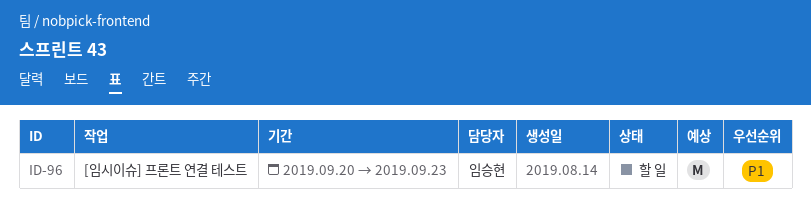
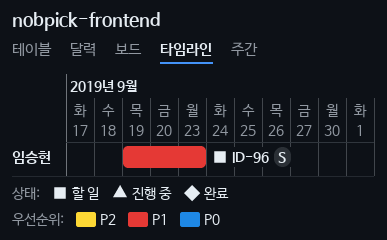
ID-96, estimate: M -> S
ID-96, start: Sep 20 -> Sep 19

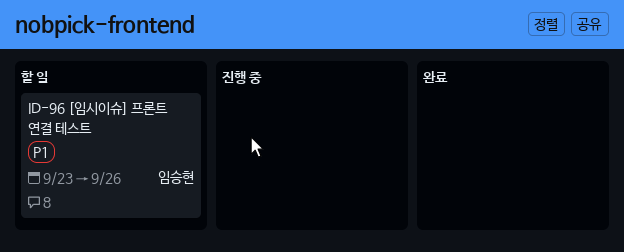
ID-96, start: Sep 19 -> Sep 23
ID-96, due: Sep 23 -> Sep 26

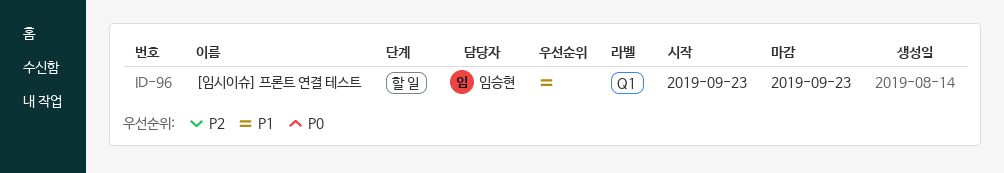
ID-96, due: Sep 26 -> Sep 23

